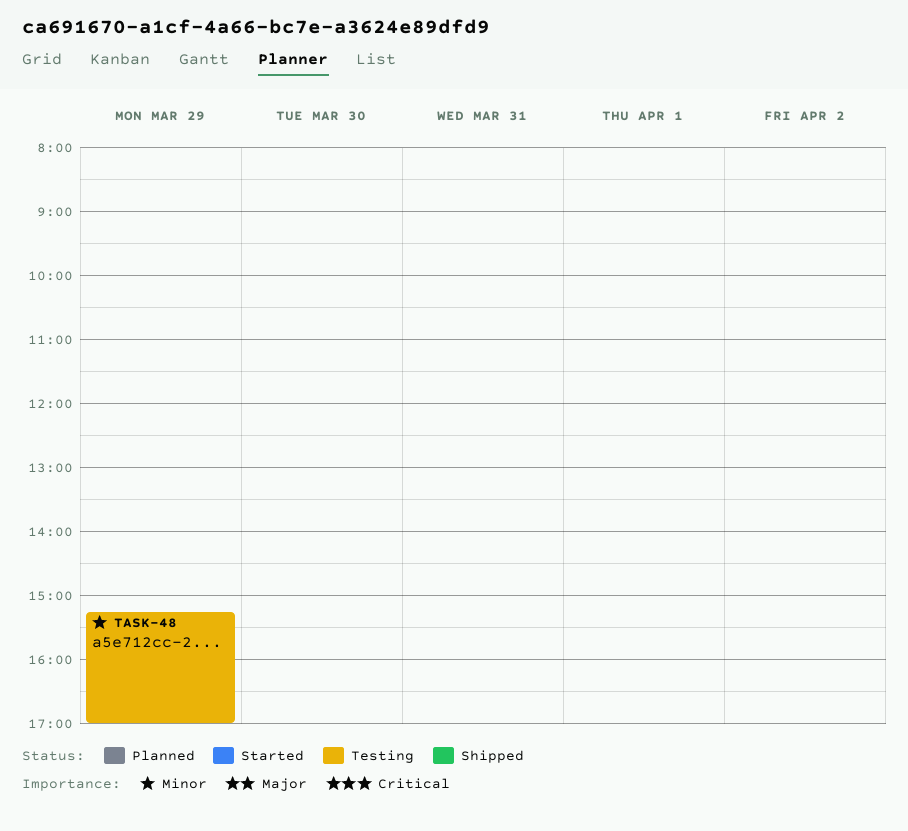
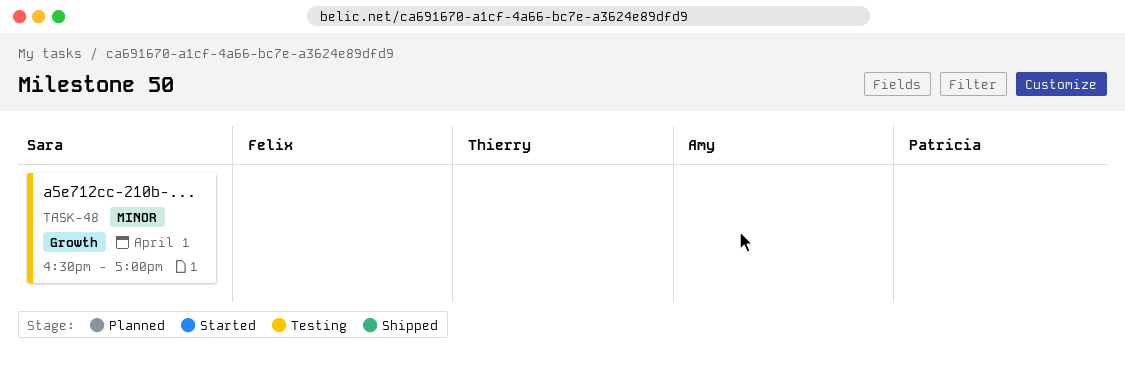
TASK-48, day: Mar 29 -> Apr 1
TASK-48, begins: 15:15 -> 16:30

